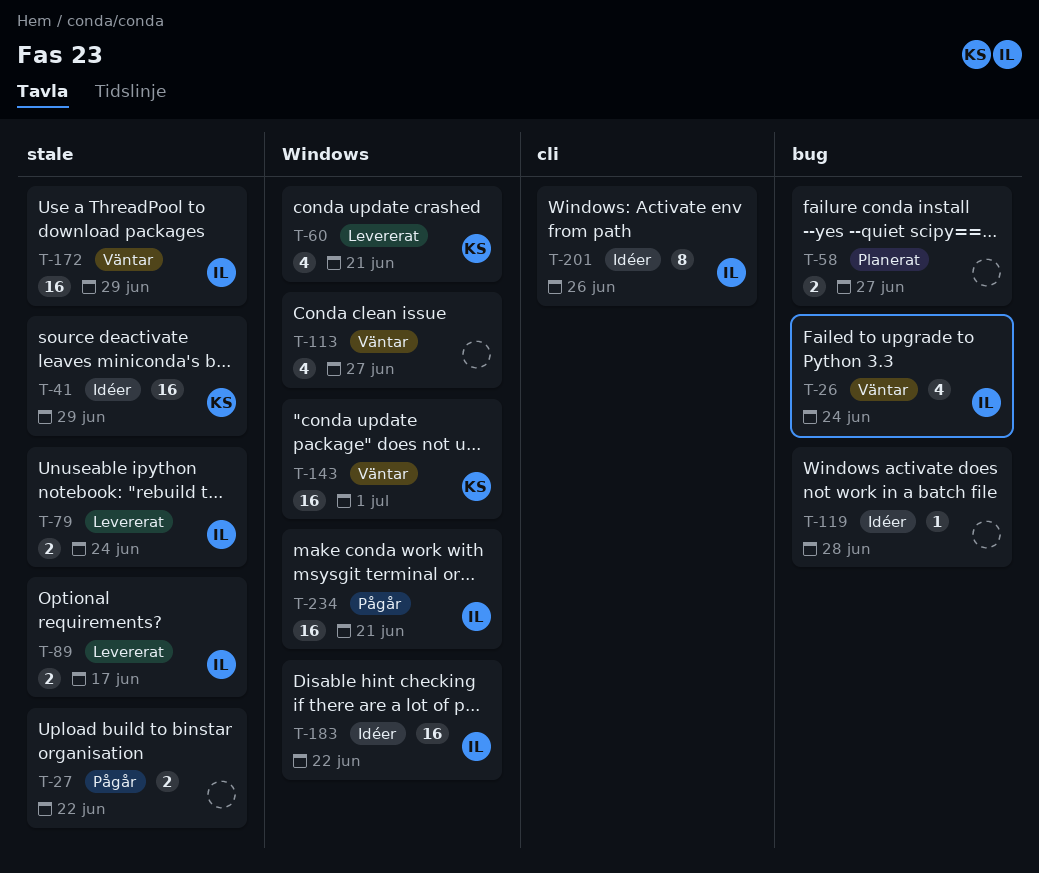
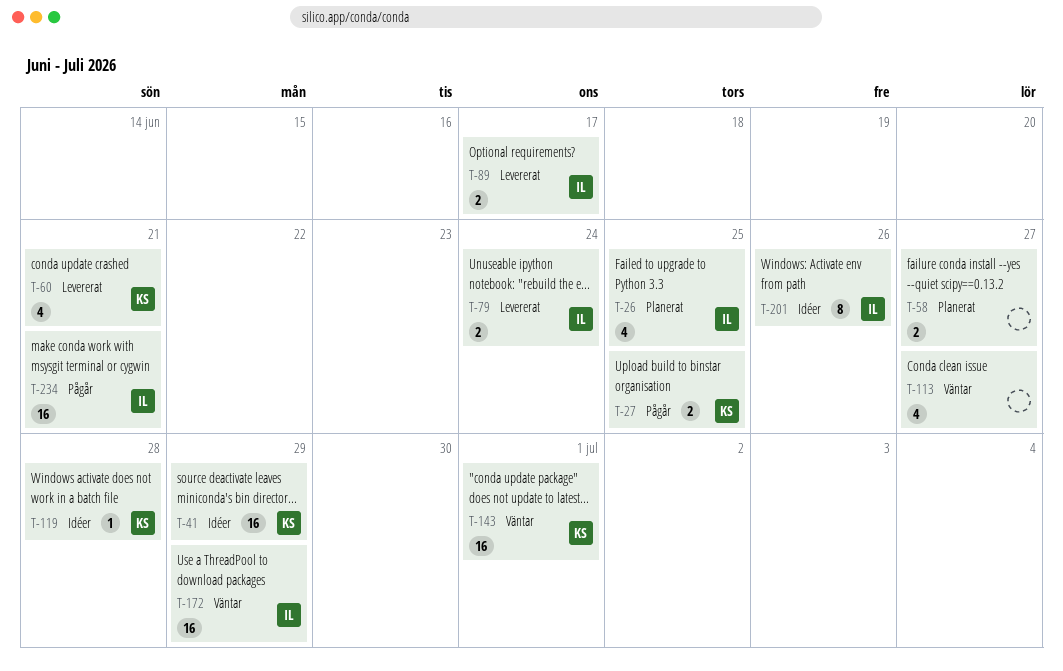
T-26, status: Väntar -> Planerat
T-26, due: Jun 24 -> Jun 25
T-27, owner: none -> KS
T-27, due: Jun 22 -> Jun 25
T-119, owner: none -> KS
T-183: present -> none

